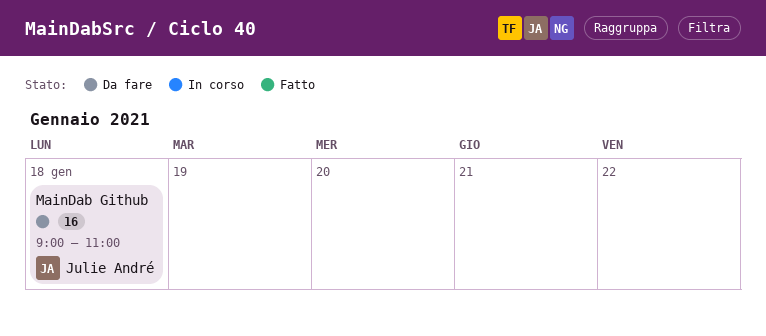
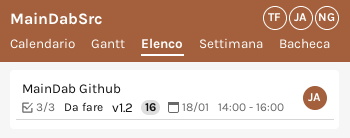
MainDab Github, begins: 09:00 -> 14:00
MainDab Github, ends: 11:00 -> 16:00

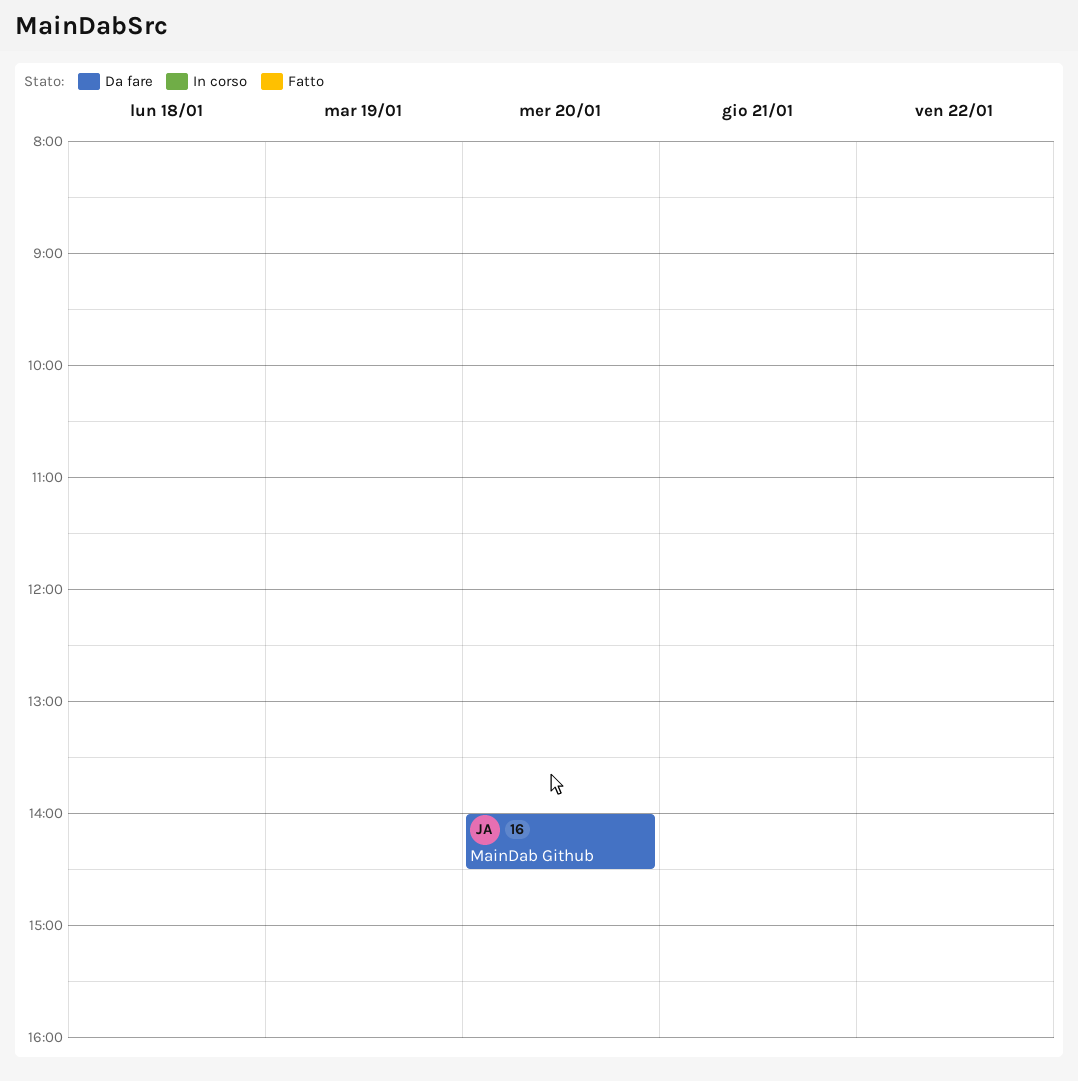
MainDab Github, day: Jan 18 -> Jan 20
MainDab Github, ends: 16:00 -> 14:30

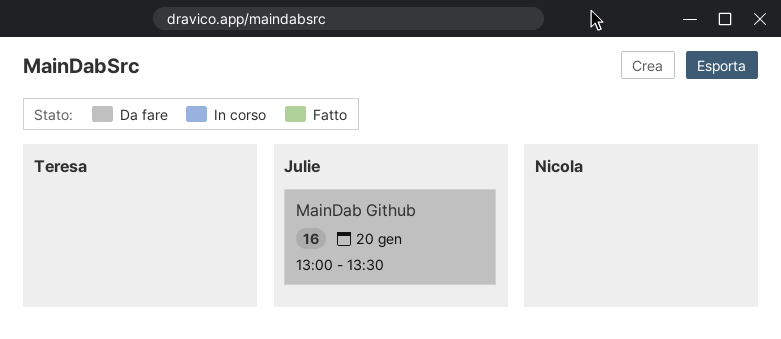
MainDab Github, begins: 14:00 -> 13:00
MainDab Github, ends: 14:30 -> 13:30

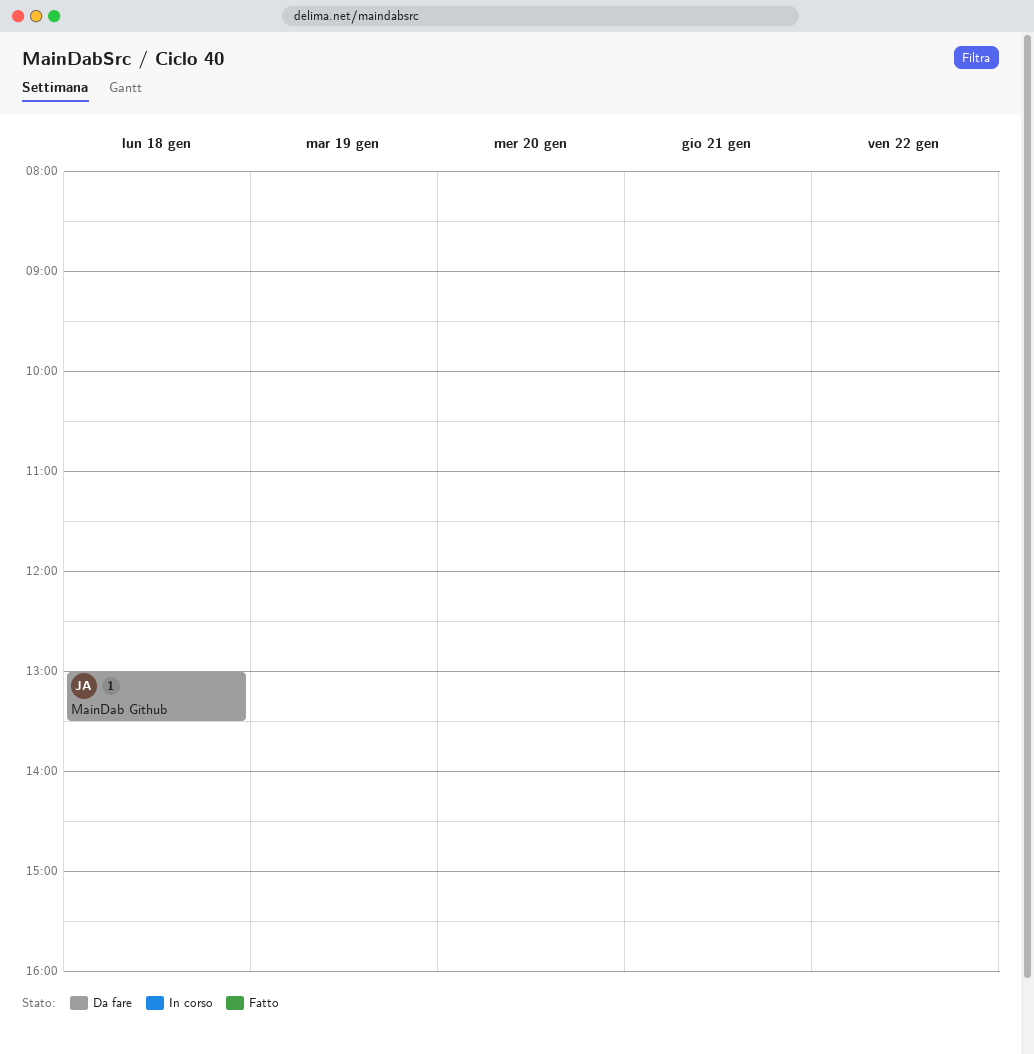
MainDab Github, estimate: 16 -> 1
MainDab Github, day: Jan 20 -> Jan 18

